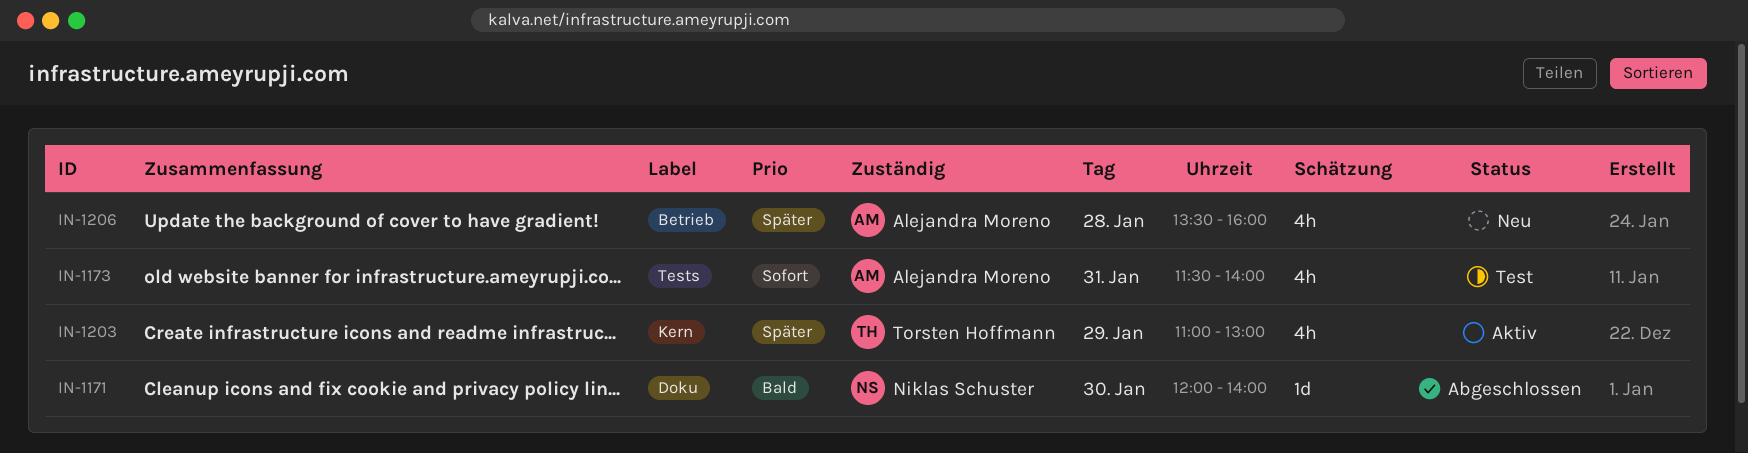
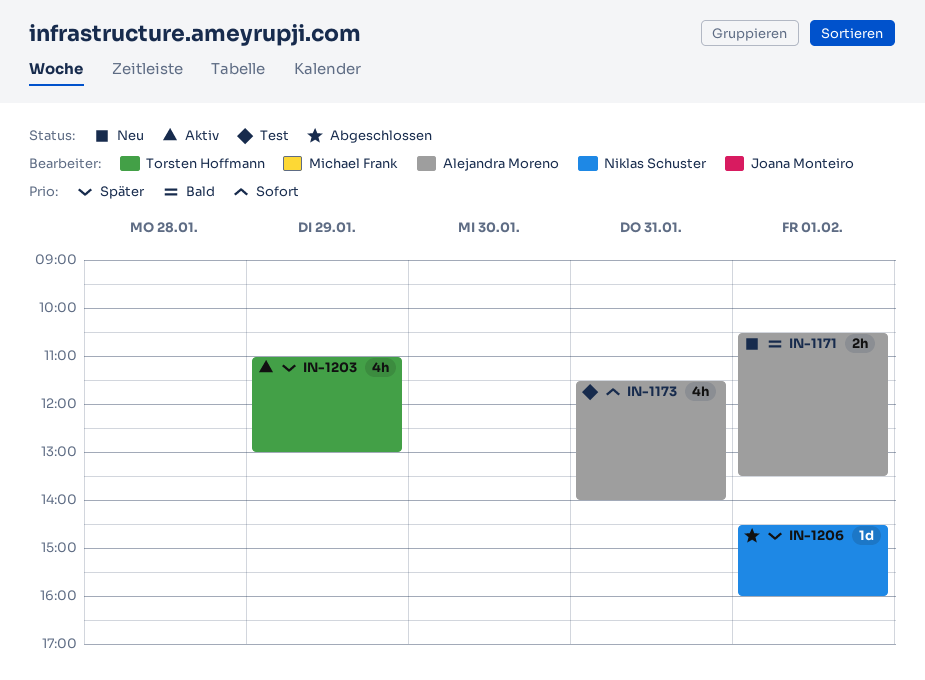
IN-1171, status: Abgeschlossen -> Neu
IN-1171, owner: Niklas Schuster -> Alejandra Moreno
IN-1171, estimate: 1d -> 2h
IN-1171, day: Jan 30 -> Feb 1
IN-1171, begins: 12:00 -> 10:30
IN-1171, ends: 14:00 -> 13:30
IN-1206, status: Neu -> Abgeschlossen
IN-1206, owner: Alejandra Moreno -> Niklas Schuster
IN-1206, estimate: 4h -> 1d
IN-1206, day: Jan 28 -> Feb 1
IN-1206, begins: 13:30 -> 14:30

